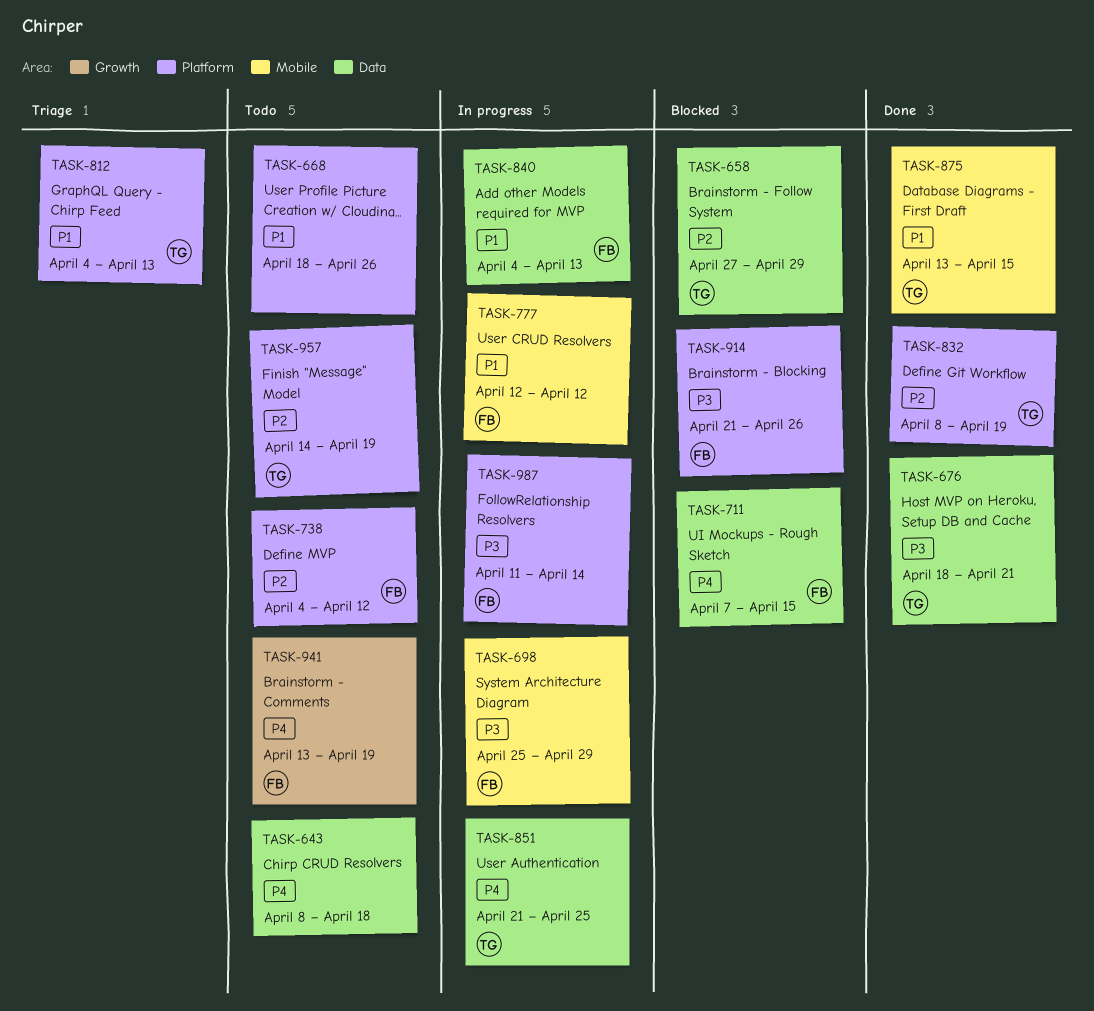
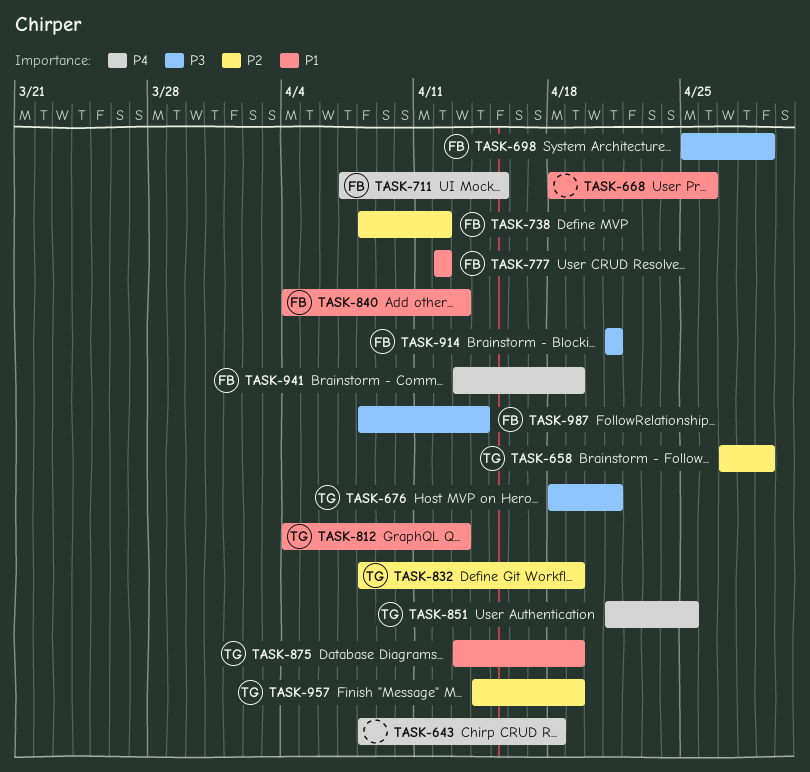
TASK-738, start: Apr 4 -> Apr 8
TASK-875, due: Apr 15 -> Apr 19
TASK-914, due: Apr 26 -> Apr 21
TASK-987, start: Apr 11 -> Apr 8

